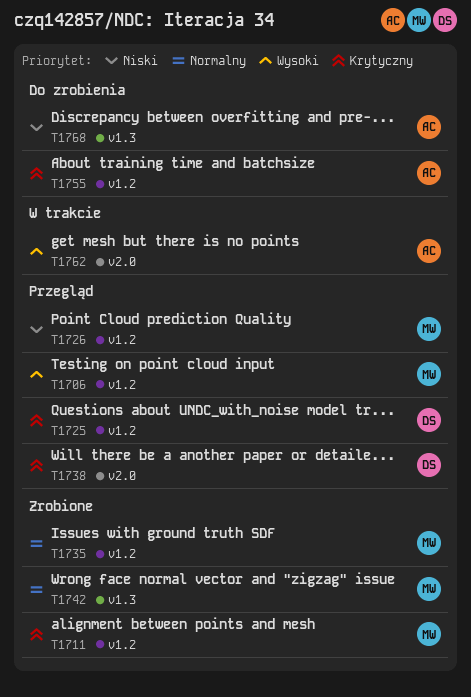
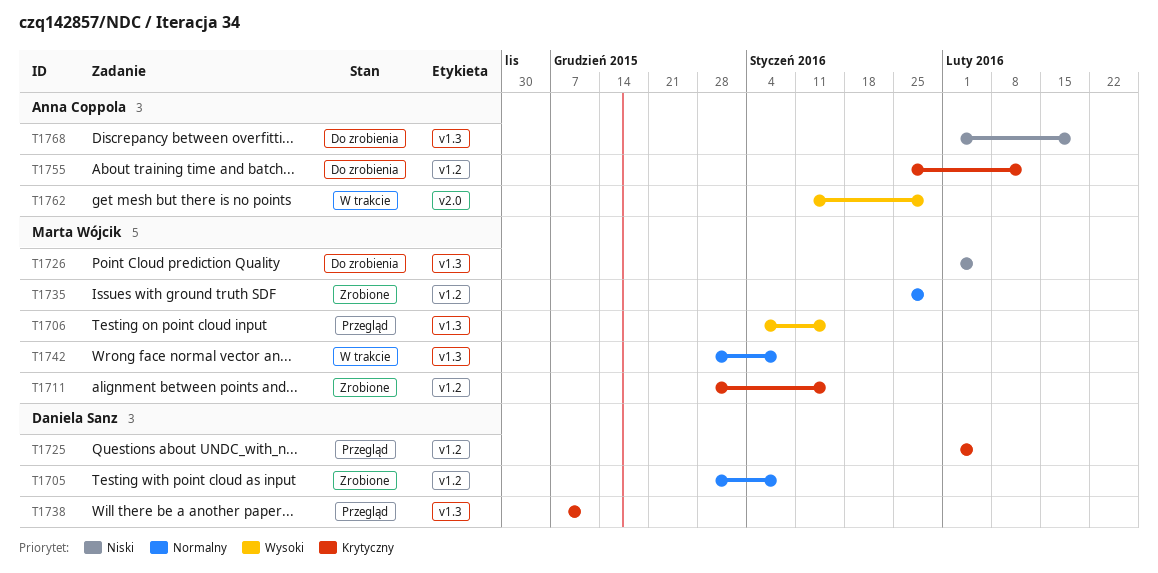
T1705: none -> present
T1706, label: v1.2 -> v1.3
T1726, status: Przegląd -> Do zrobienia
T1726, label: v1.2 -> v1.3
T1738, label: v2.0 -> v1.3
T1742, status: Zrobione -> W trakcie

